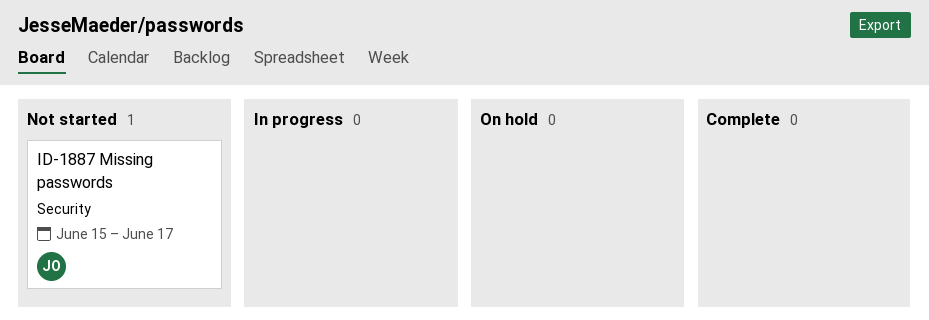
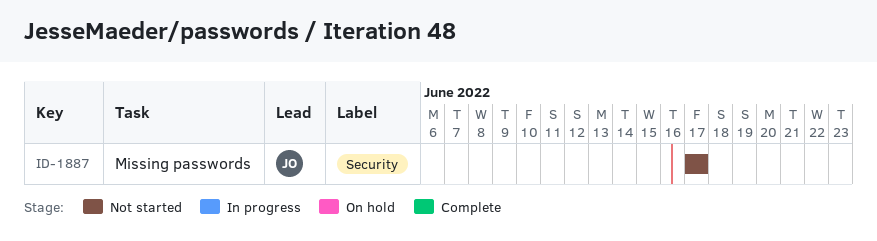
ID-1887, start: Jun 15 -> Jun 17

